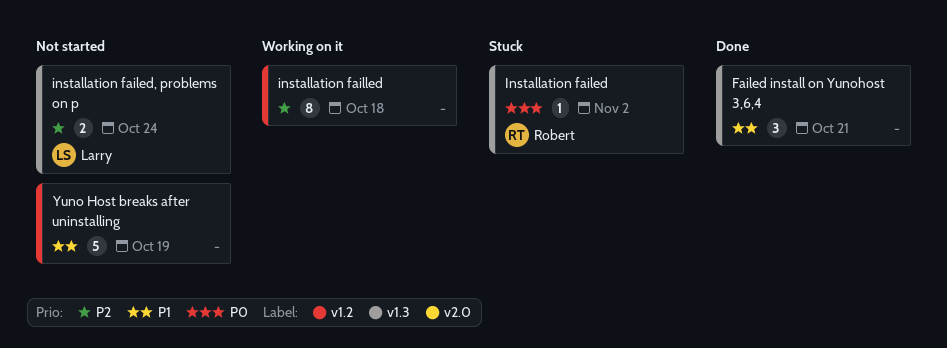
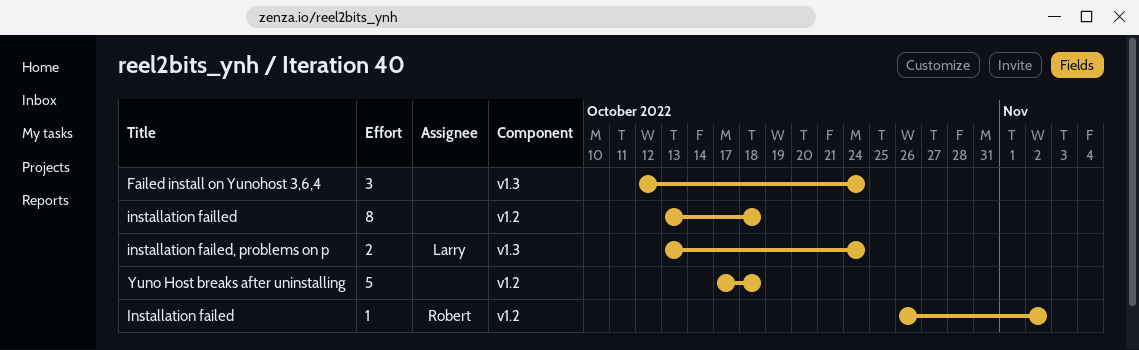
Failed install on Yunohost 3,6,4, due: Oct 21 -> Oct 24
Installation failed, label: v1.3 -> v1.2
Yuno Host breaks after uninstalling, due: Oct 19 -> Oct 18

